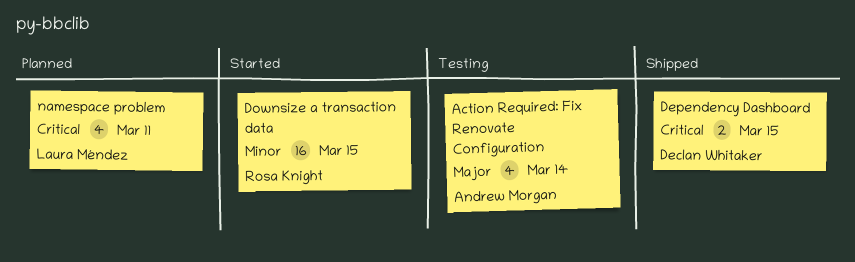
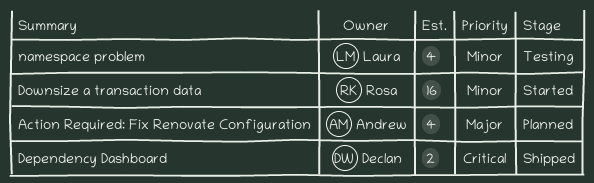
Action Required: Fix Renovate Configuration, status: Testing -> Planned
namespace problem, status: Planned -> Testing
namespace problem, priority: Critical -> Minor

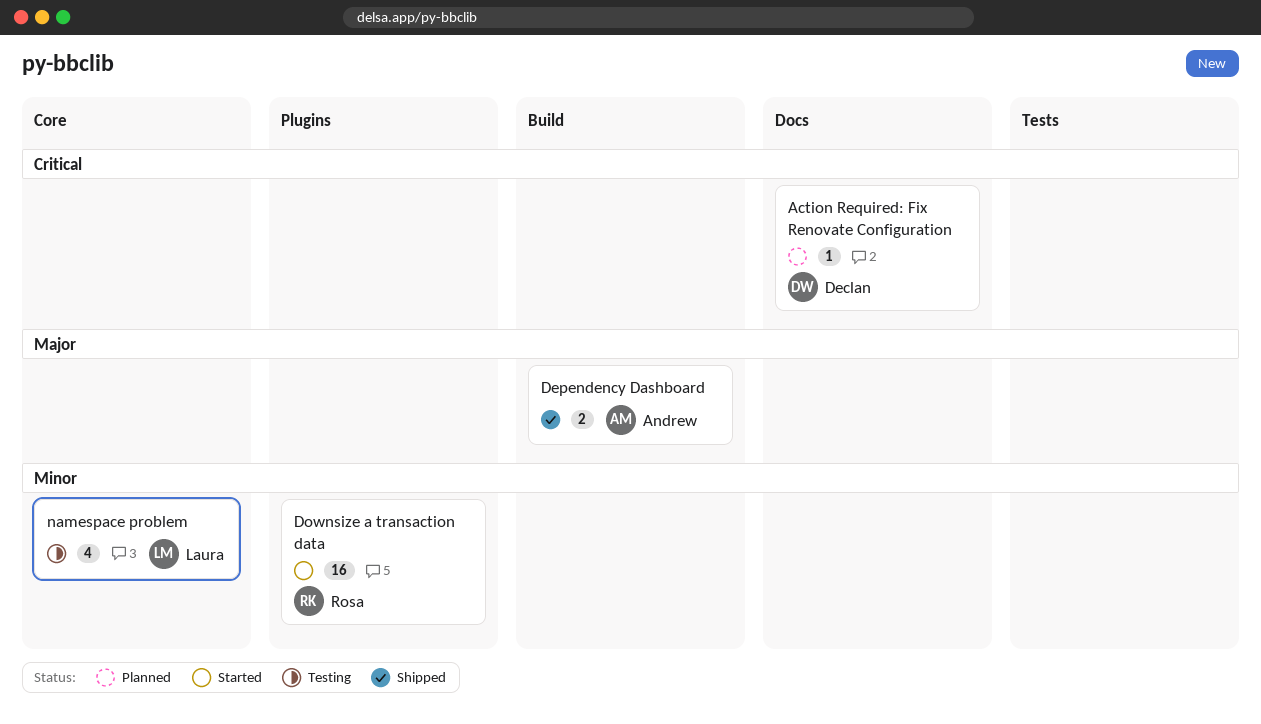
Action Required: Fix Renovate Configuration, owner: Andrew -> Declan
Action Required: Fix Renovate Configuration, priority: Major -> Critical
Action Required: Fix Renovate Configuration, estimate: 4 -> 1
Dependency Dashboard, owner: Declan -> Andrew
Dependency Dashboard, priority: Critical -> Major

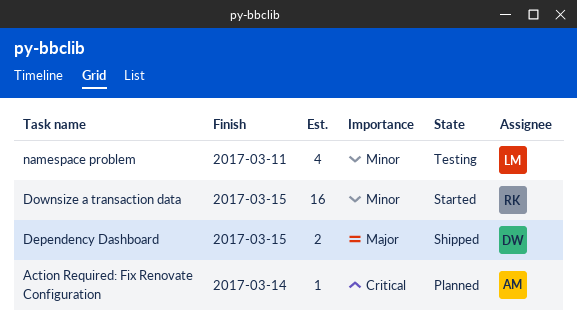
Action Required: Fix Renovate Configuration, owner: Declan -> Andrew
Dependency Dashboard, owner: Andrew -> Declan

